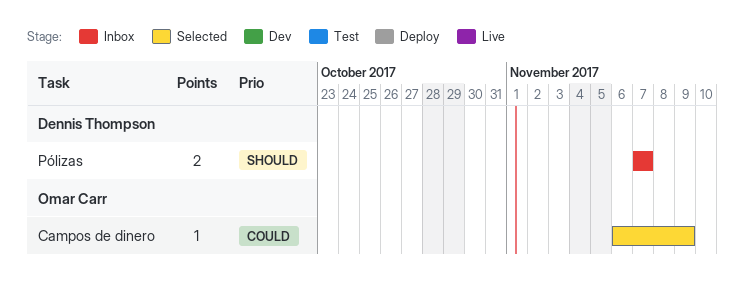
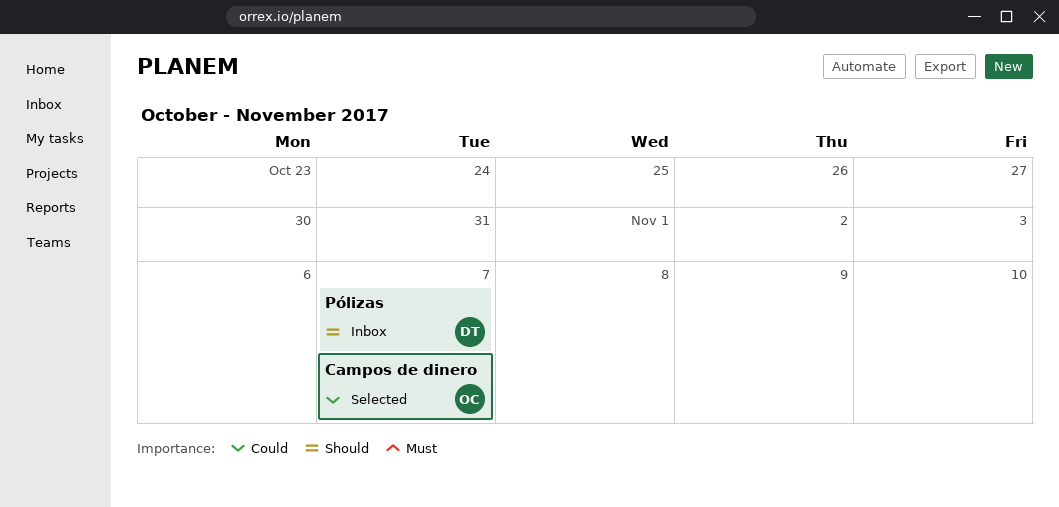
Campos de dinero, due: Nov 9 -> Nov 7

